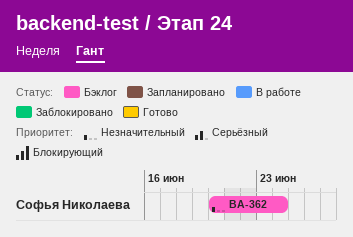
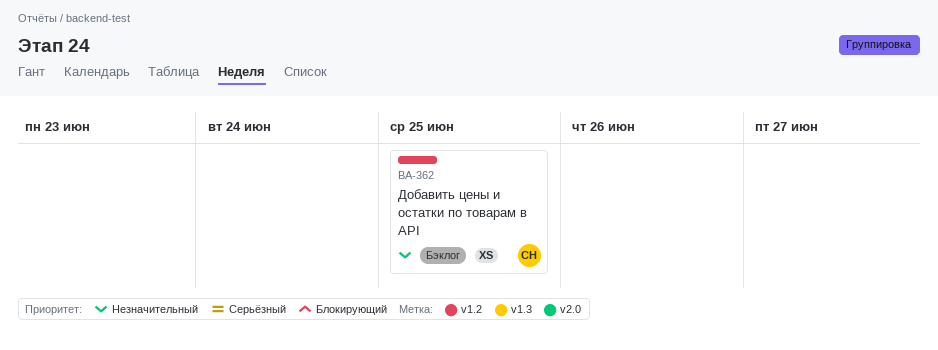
BA-362, due: Jun 24 -> Jun 25

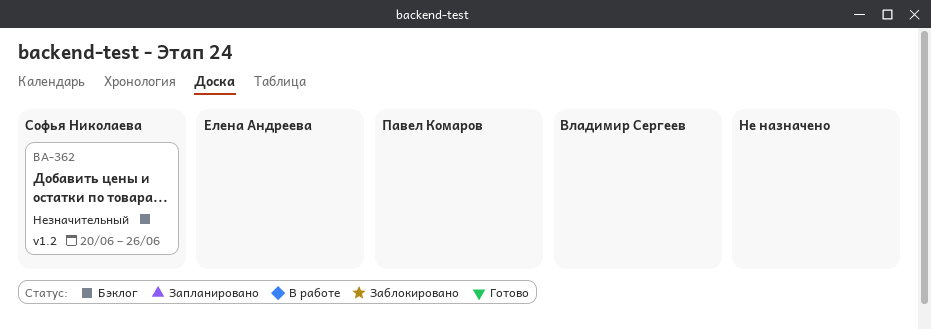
BA-362, due: Jun 25 -> Jun 26

